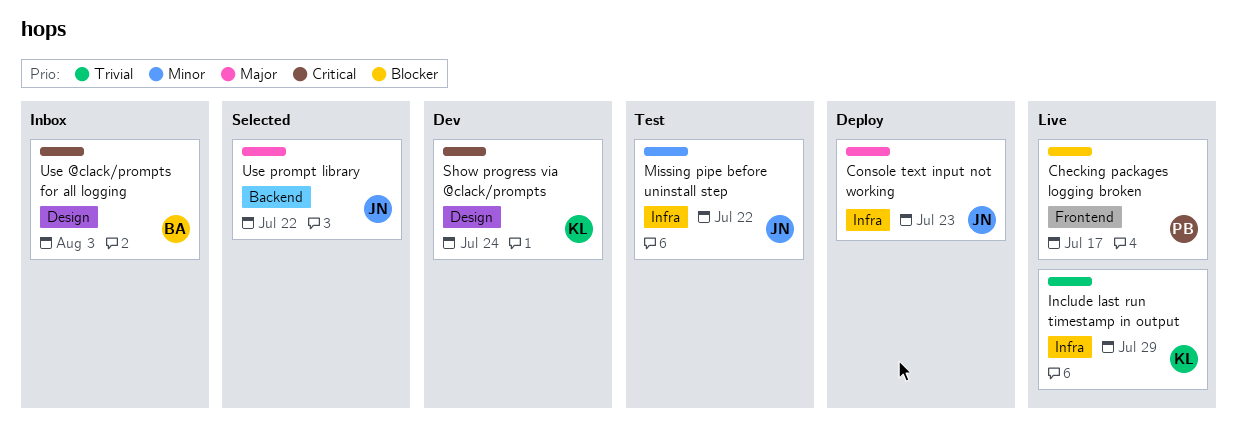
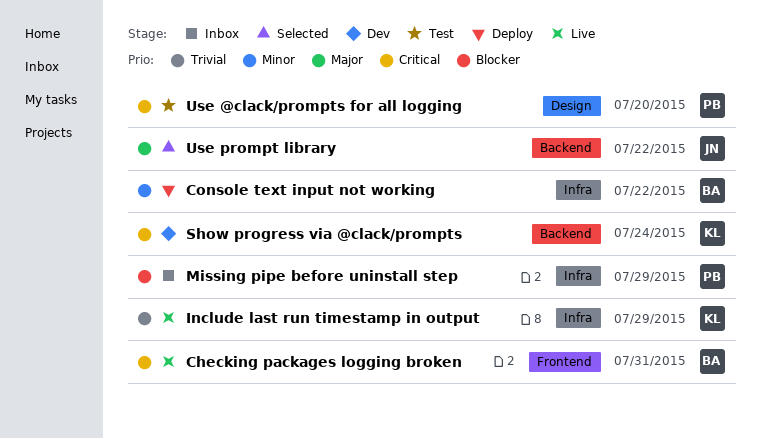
Checking packages logging broken, owner: PB -> BA
Checking packages logging broken, priority: Blocker -> Critical
Checking packages logging broken, due: Jul 17 -> Jul 31
Console text input not working, owner: JN -> BA
Console text input not working, priority: Major -> Minor
Console text input not working, due: Jul 23 -> Jul 22
Missing pipe before uninstall step, status: Test -> Inbox
Missing pipe before uninstall step, owner: JN -> PB
Missing pipe before uninstall step, priority: Minor -> Blocker
Missing pipe before uninstall step, due: Jul 22 -> Jul 29
Show progress via @clack/prompts, label: Design -> Backend
Use @clack/prompts for all logging, status: Inbox -> Test
Use @clack/prompts for all logging, owner: BA -> PB
Use @clack/prompts for all logging, due: Aug 3 -> Jul 20

